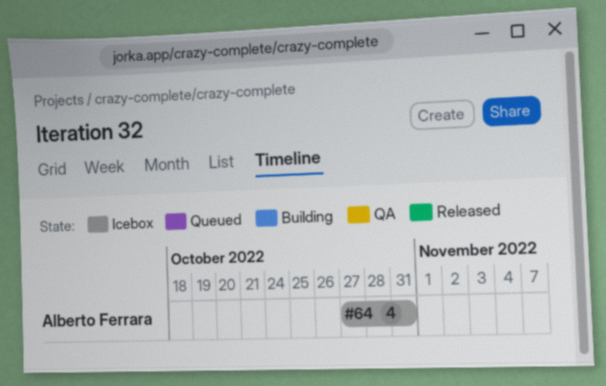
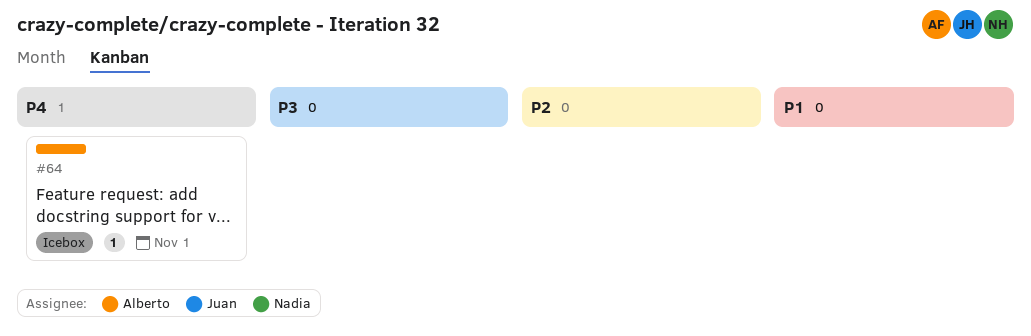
#64, estimate: 4 -> 1
#64, due: Oct 31 -> Nov 1

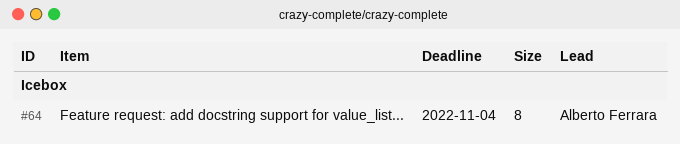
#64, estimate: 1 -> 8
#64, due: Nov 1 -> Nov 4

